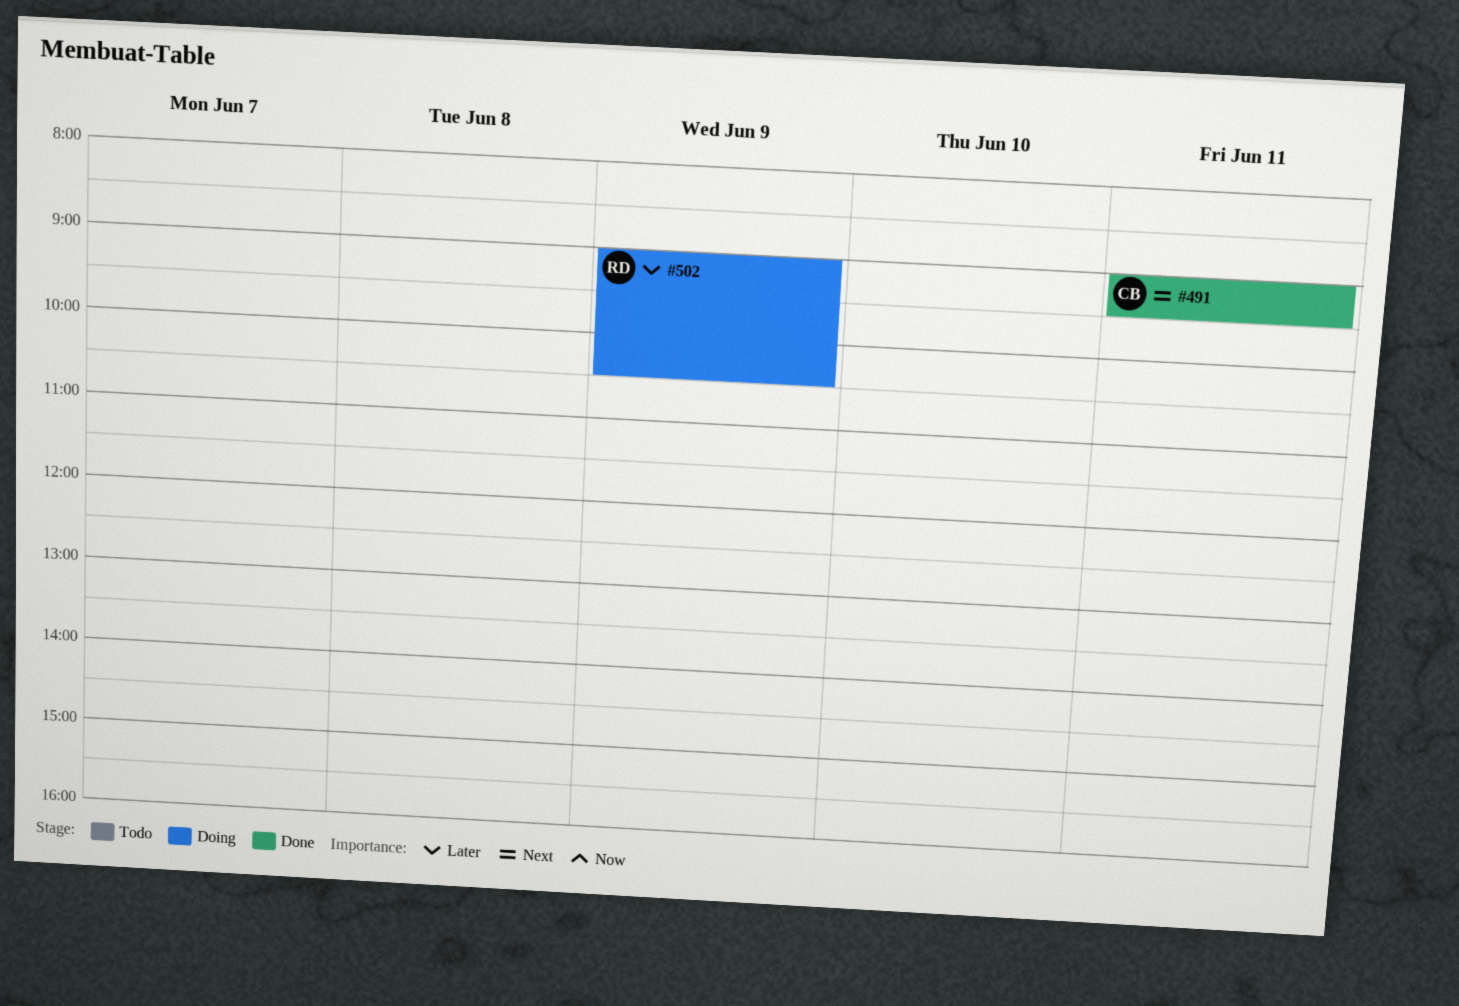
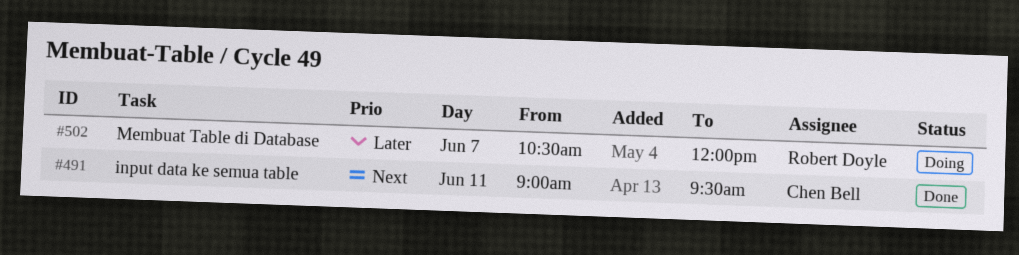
#502, day: Jun 9 -> Jun 7
#502, begins: 09:00 -> 10:30
#502, ends: 10:30 -> 12:00

